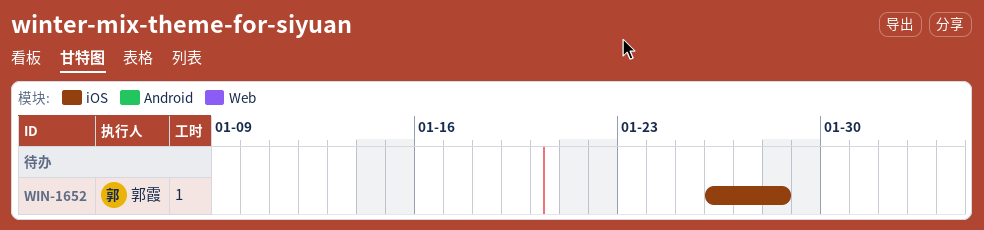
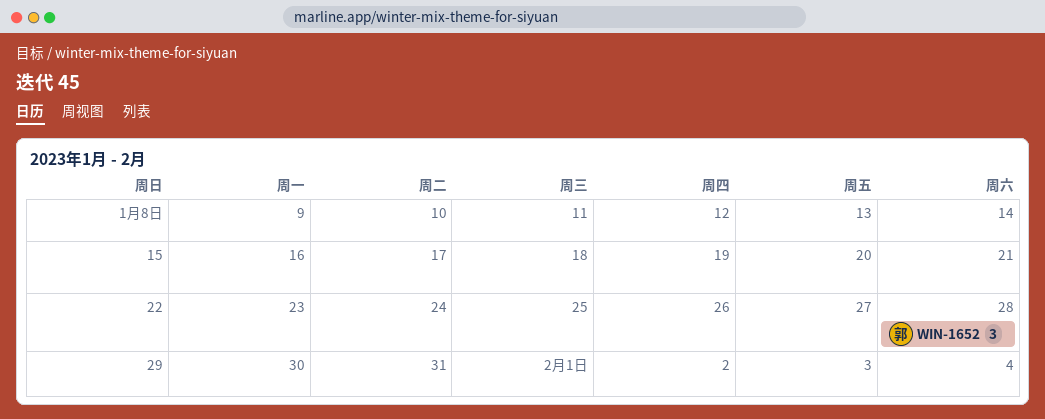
WIN-1652, estimate: 1 -> 3
WIN-1652, start: Jan 26 -> Jan 28

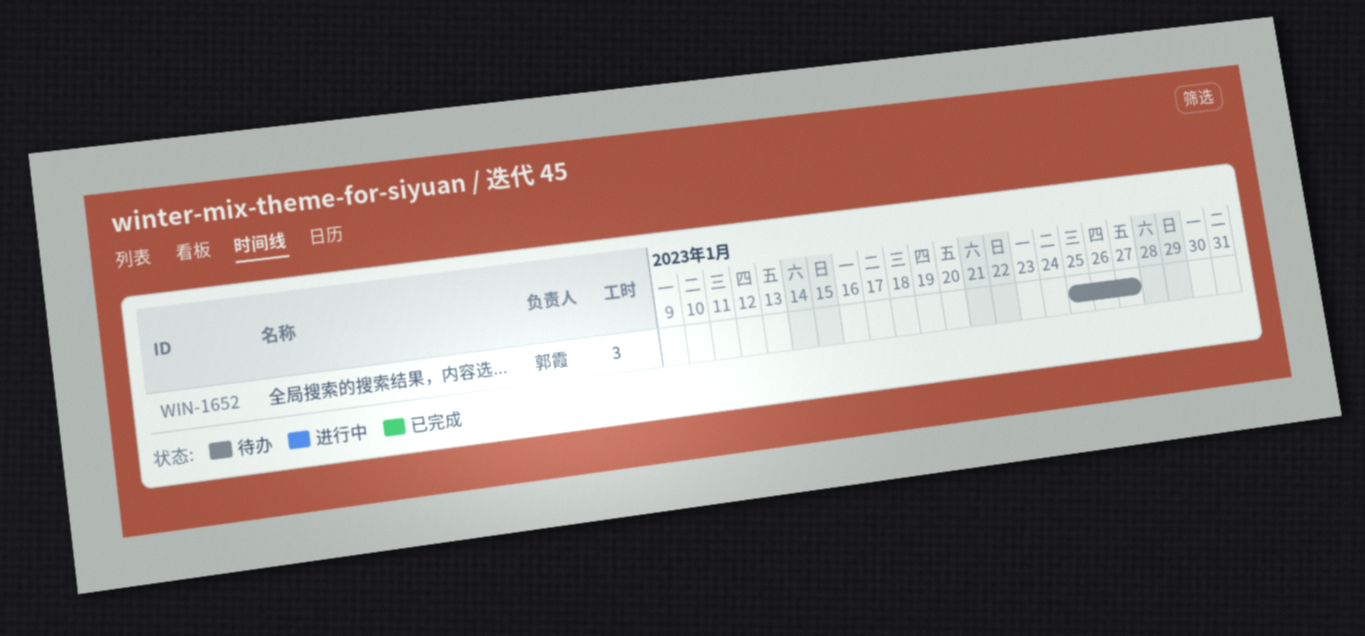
WIN-1652, start: Jan 28 -> Jan 25
WIN-1652, due: Jan 28 -> Jan 27

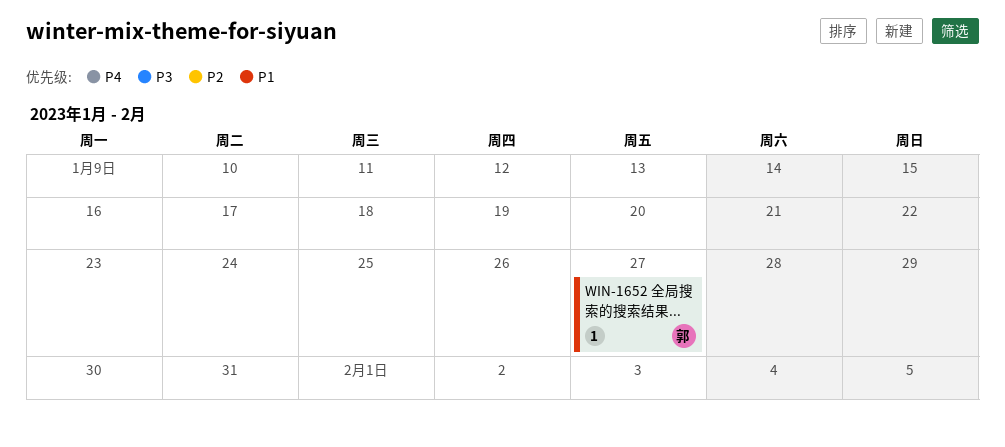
WIN-1652, estimate: 3 -> 1

